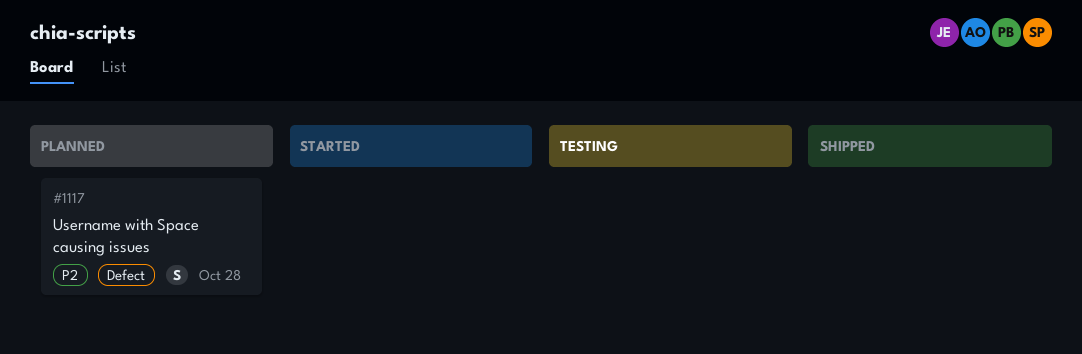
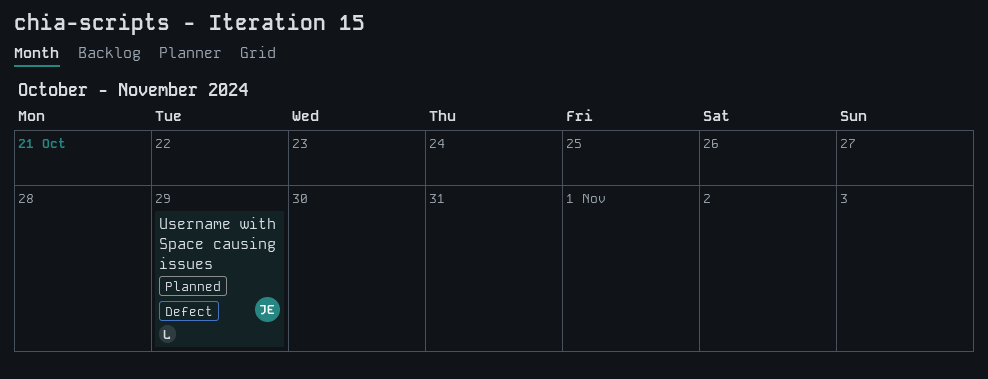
Username with Space causing issues, estimate: S -> L
Username with Space causing issues, due: Oct 28 -> Oct 29

